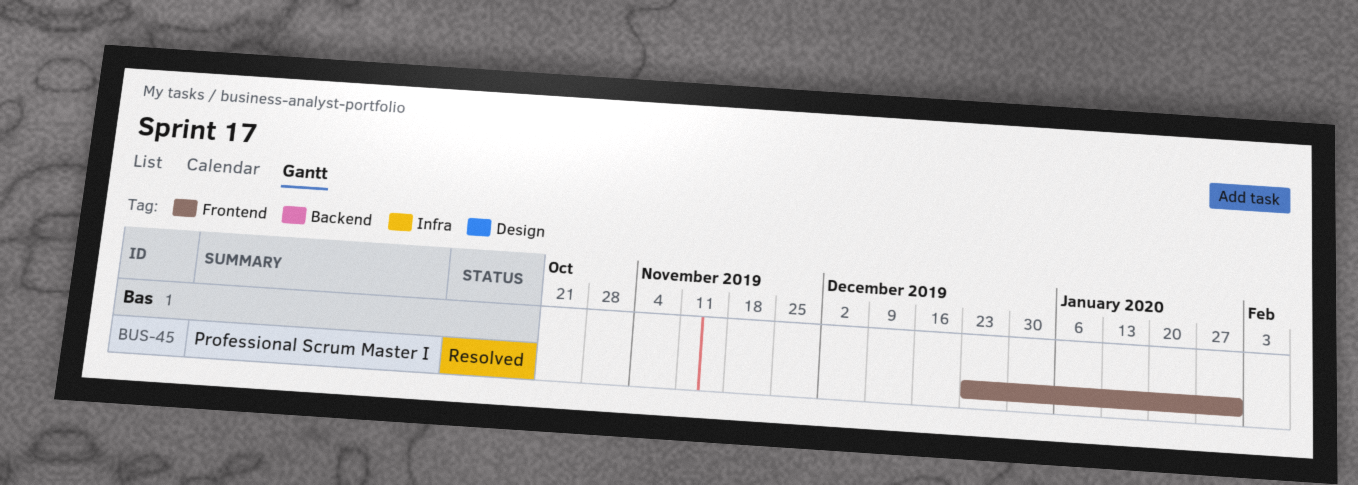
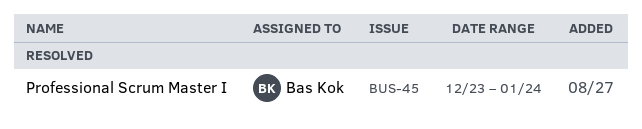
BUS-45, due: Jan 31 -> Jan 24

